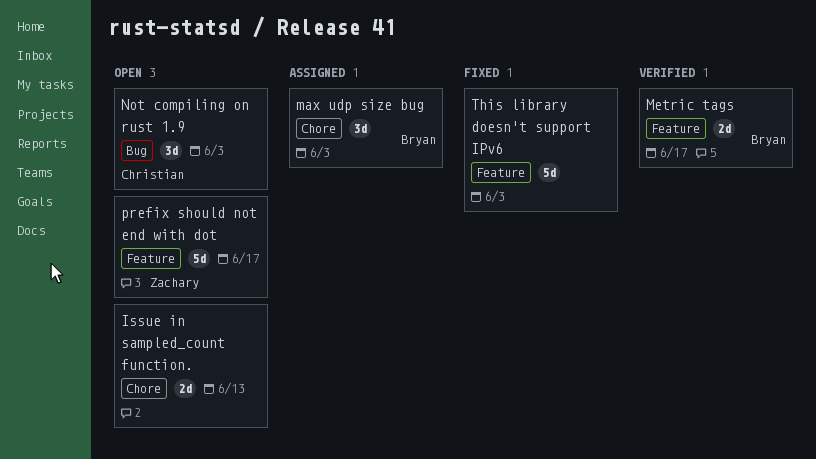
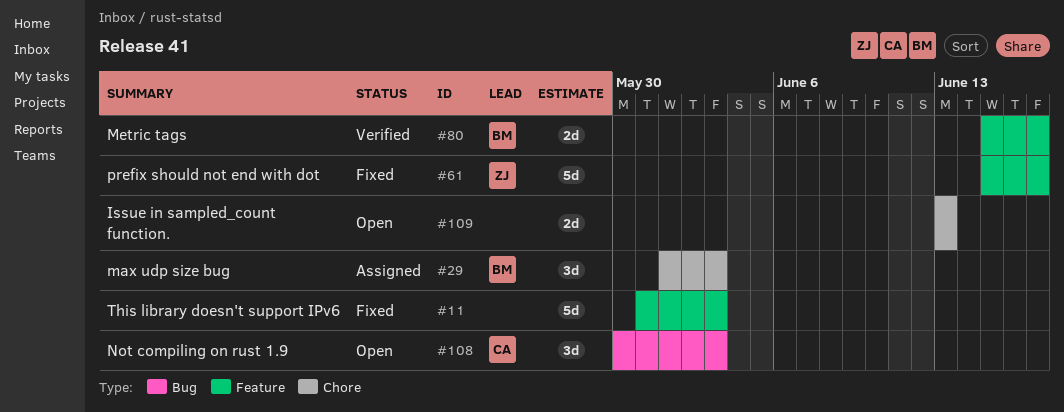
prefix should not end with dot, status: Open -> Fixed

